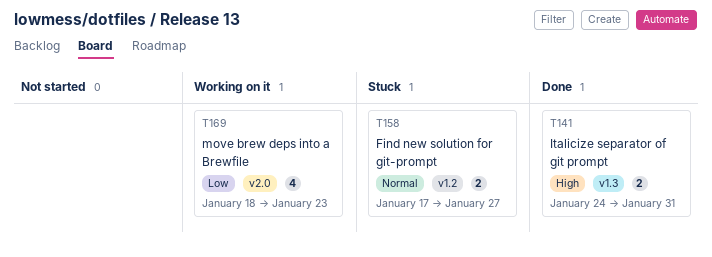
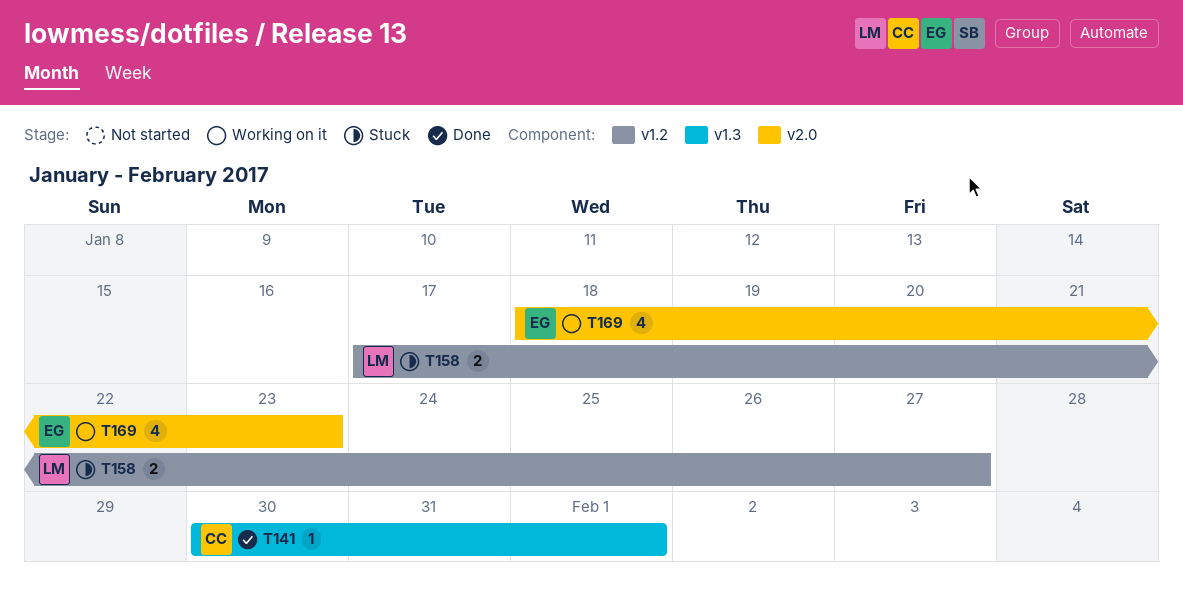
T141, estimate: 2 -> 1
T141, start: Jan 24 -> Jan 30
T141, due: Jan 31 -> Feb 1

